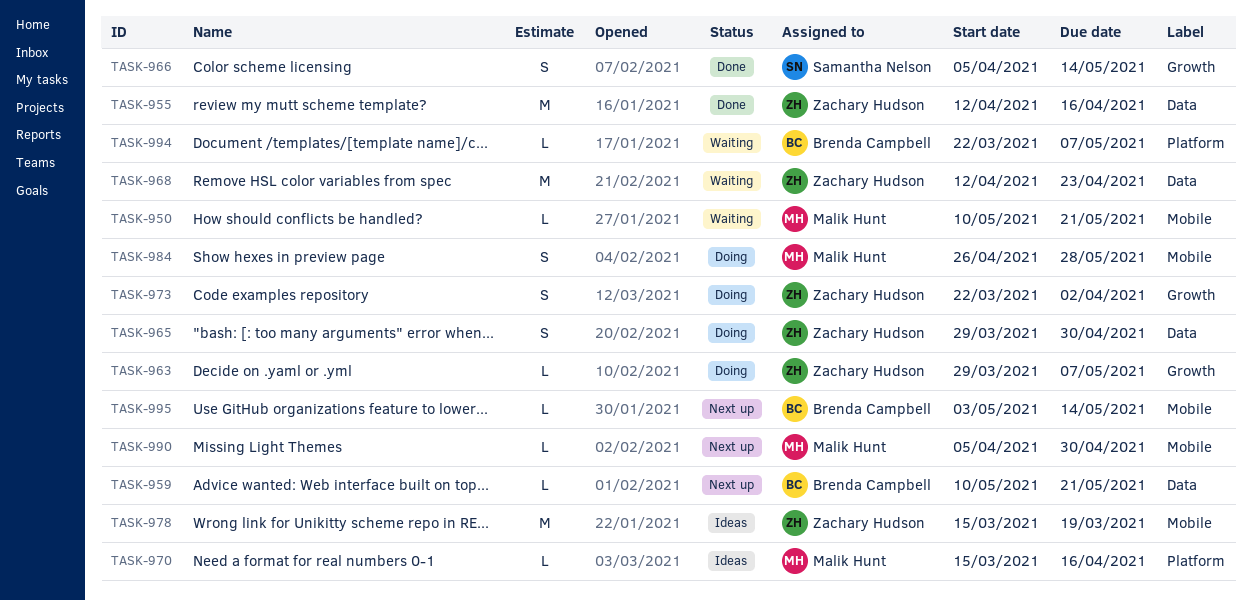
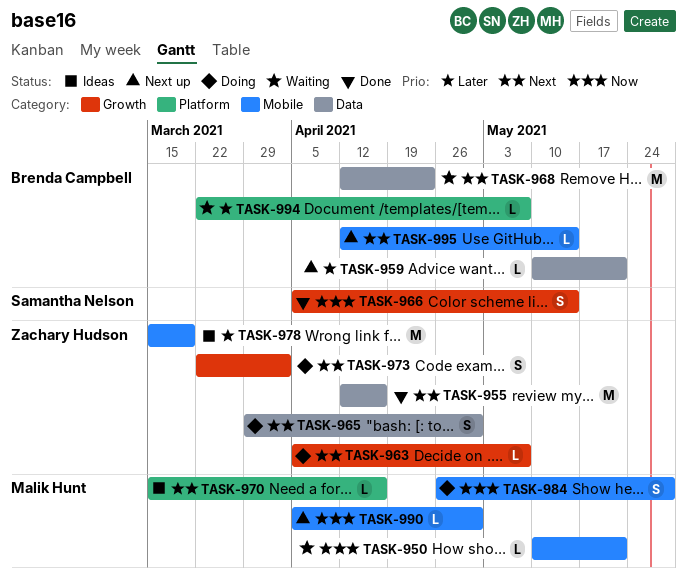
TASK-963, start: Mar 29 -> Apr 5
TASK-968, owner: Zachary Hudson -> Brenda Campbell
TASK-995, start: May 3 -> Apr 12

